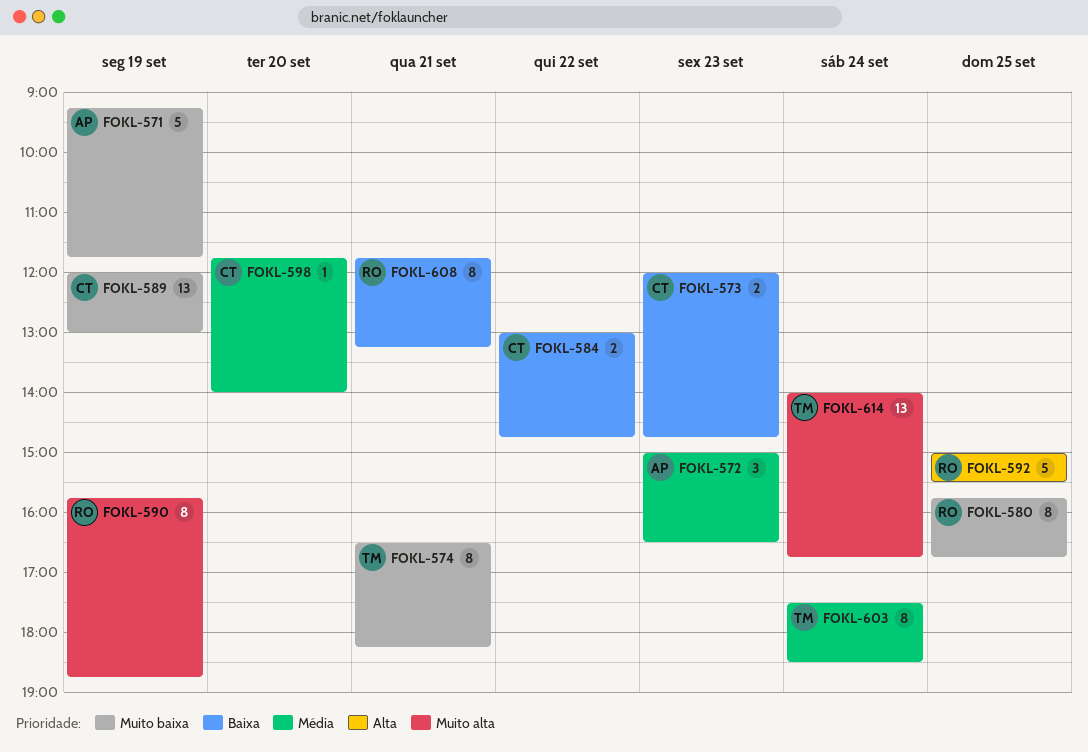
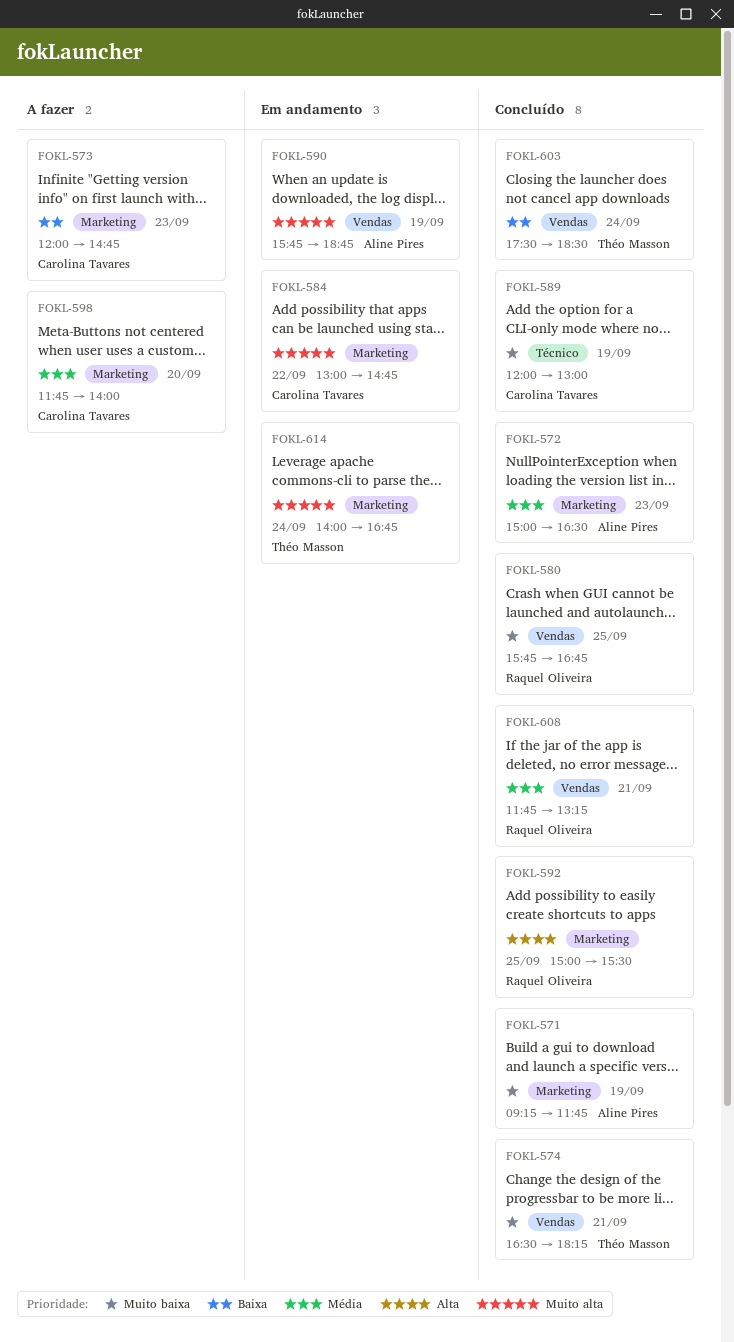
FOKL-584, priority: Baixa -> Muito alta
FOKL-590, owner: Raquel Oliveira -> Aline Pires
FOKL-603, priority: Média -> Baixa
FOKL-608, priority: Baixa -> Média

